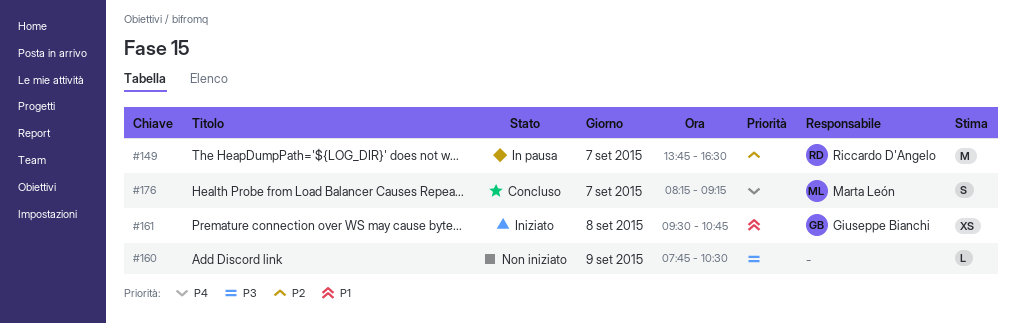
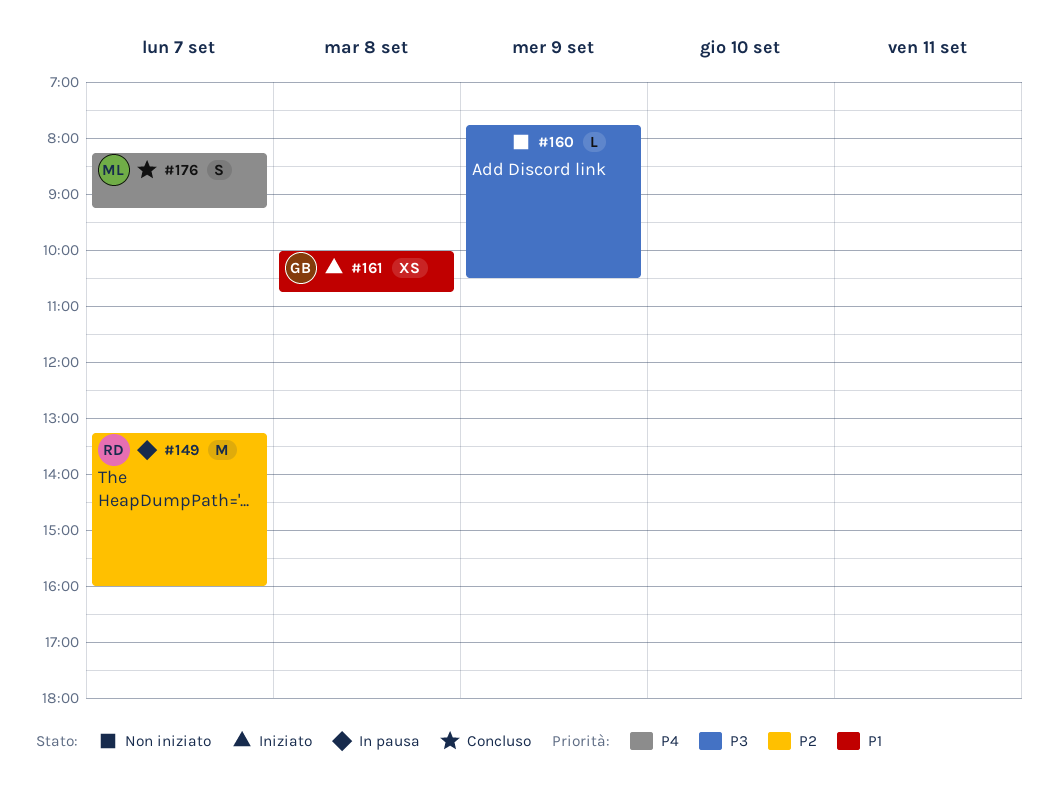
#149, begins: 13:45 -> 13:15
#149, ends: 16:30 -> 16:00
#161, begins: 09:30 -> 10:00

